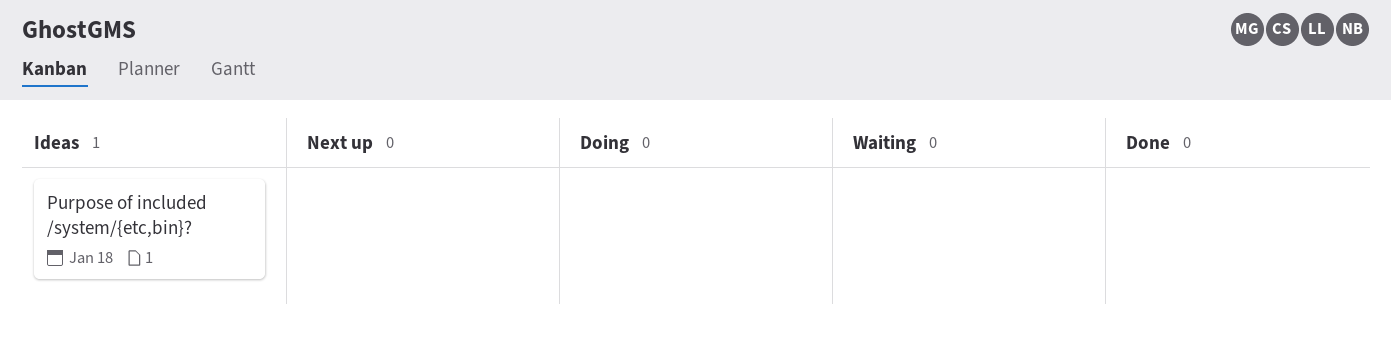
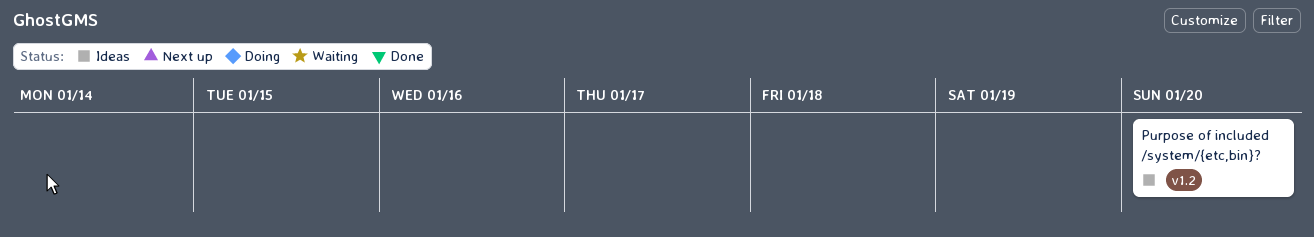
Purpose of included /system/{etc,bin}?, due: Jan 18 -> Jan 20

